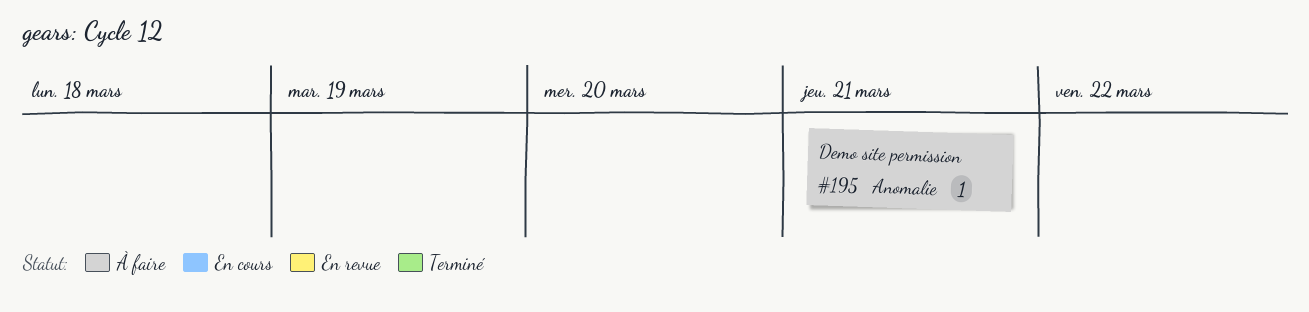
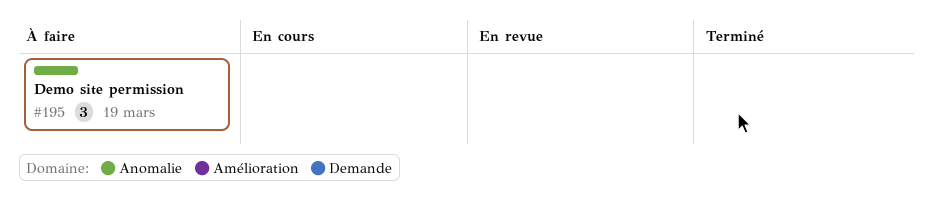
#195, estimate: 1 -> 3
#195, due: Mar 21 -> Mar 19

